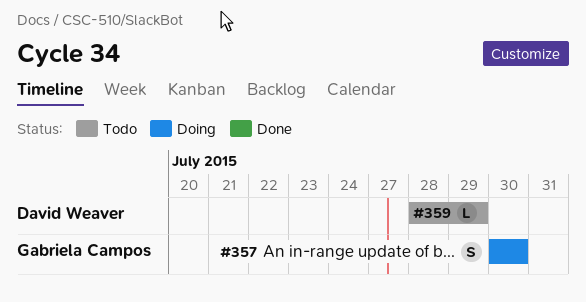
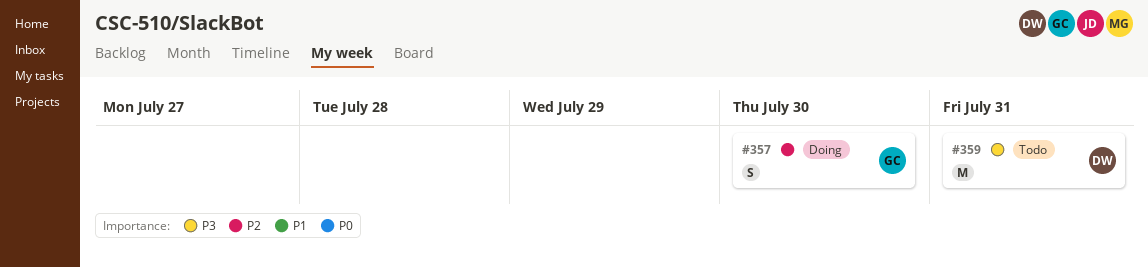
#359, estimate: L -> M
#359, due: Jul 29 -> Jul 31

